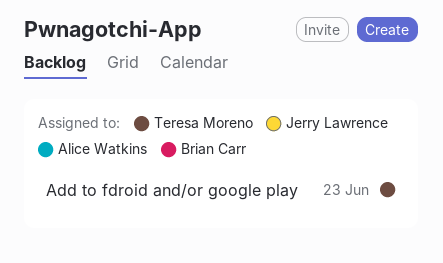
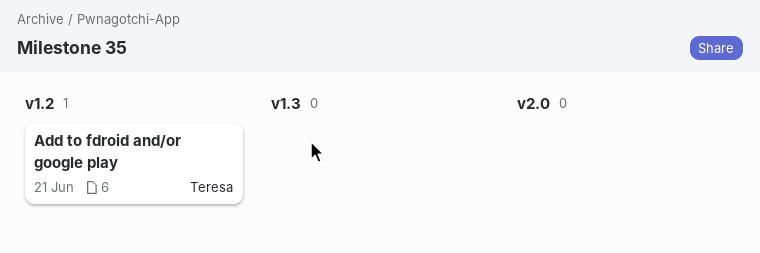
Add to fdroid and/or google play, due: Jun 23 -> Jun 21

